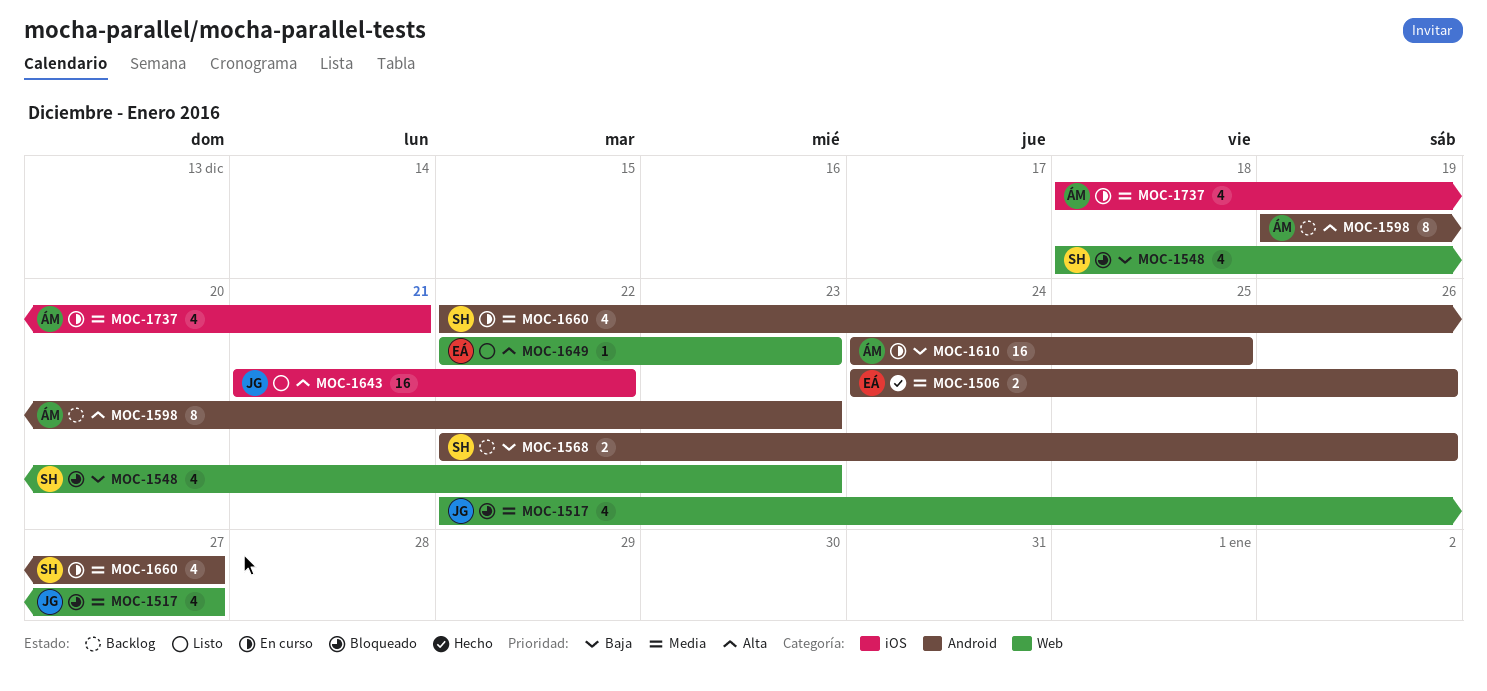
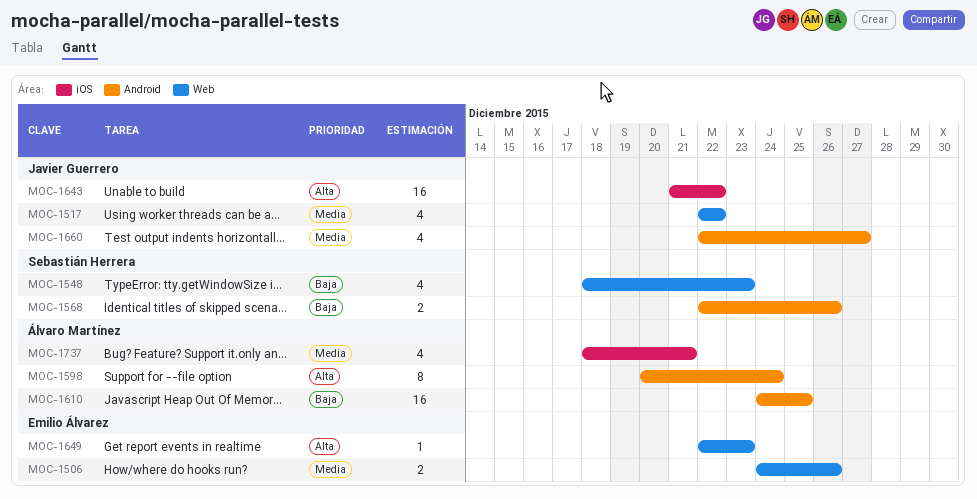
MOC-1506, label: Android -> Web
MOC-1517, due: Dec 27 -> Dec 22
MOC-1598, start: Dec 19 -> Dec 20
MOC-1598, due: Dec 23 -> Dec 24
MOC-1660, owner: Sebastián Herrera -> Javier Guerrero

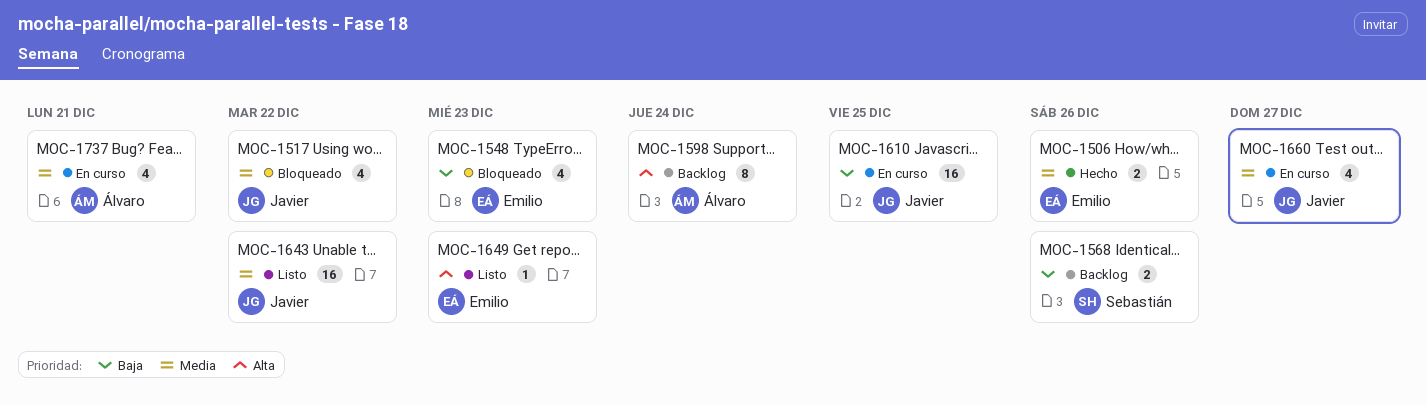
MOC-1548, owner: Sebastián Herrera -> Emilio Álvarez
MOC-1610, owner: Álvaro Martínez -> Javier Guerrero
MOC-1643, priority: Alta -> Media

